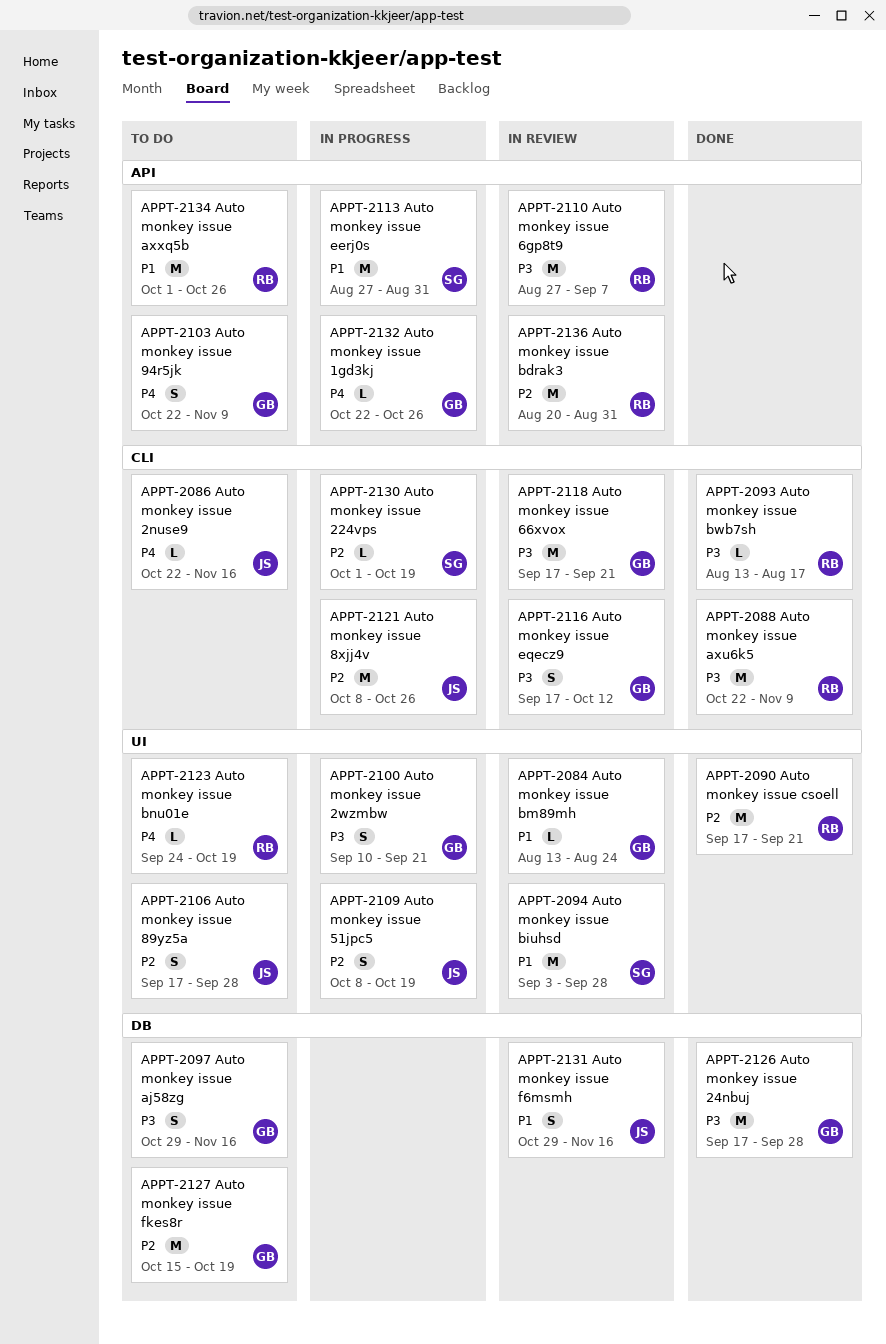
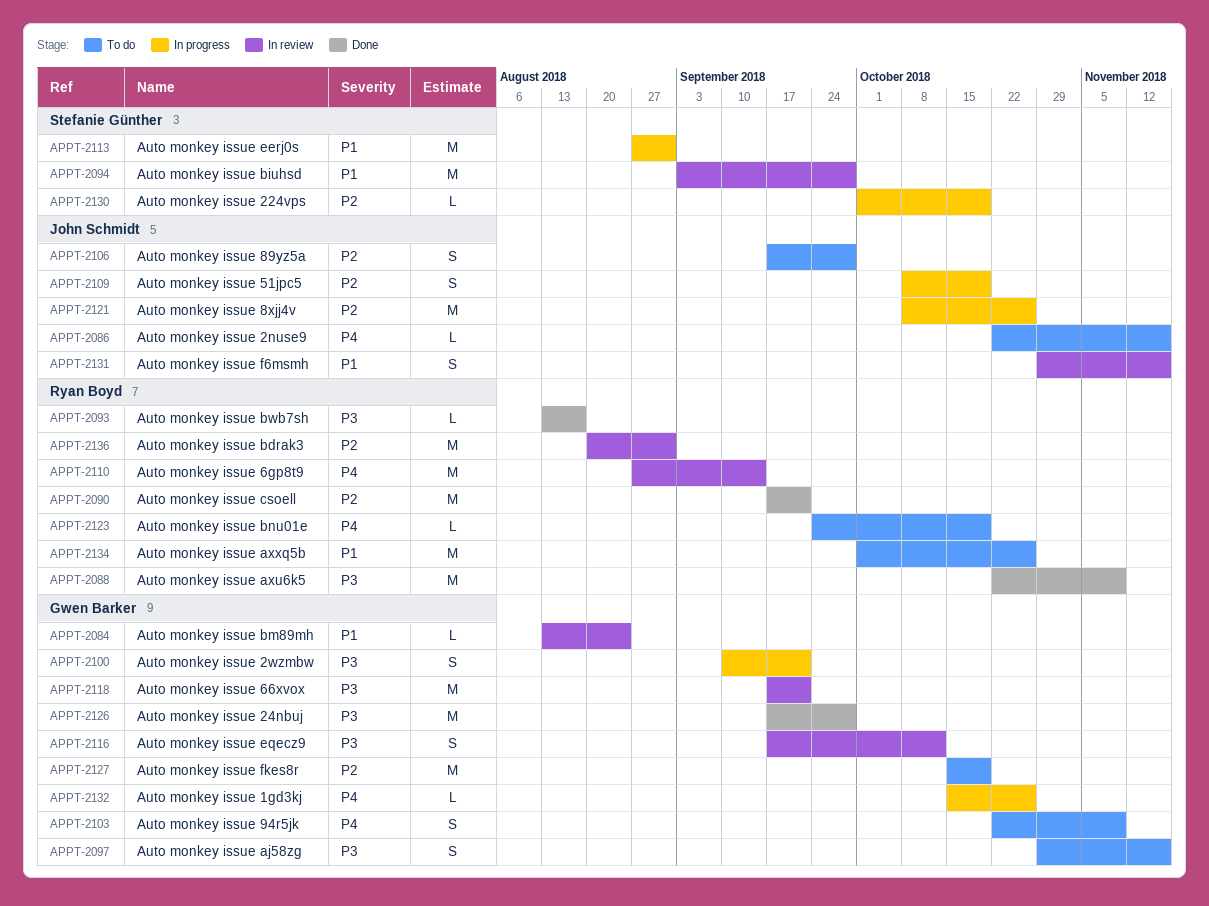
APPT-2110, priority: P3 -> P4
APPT-2110, due: Sep 7 -> Sep 14
APPT-2132, start: Oct 22 -> Oct 15

